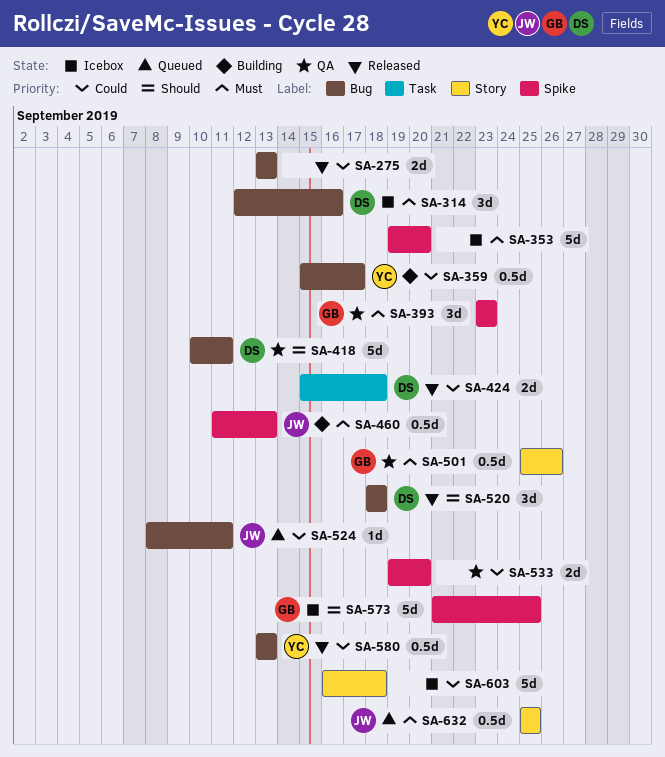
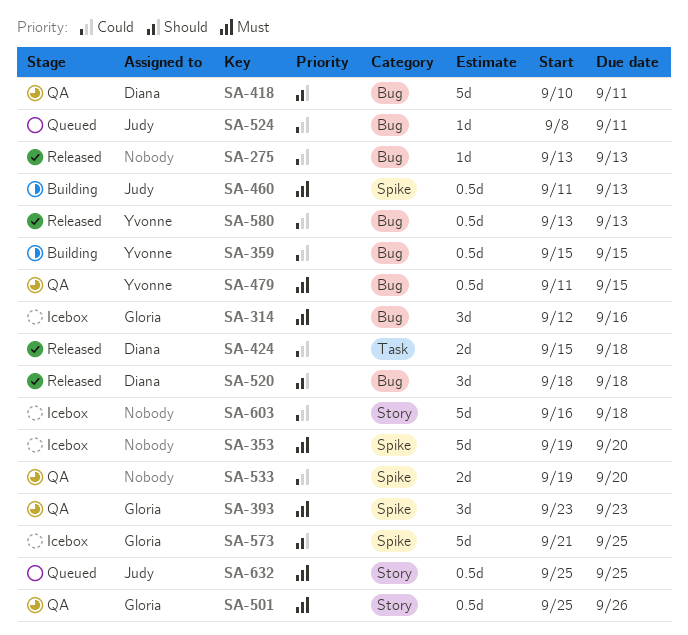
SA-275, estimate: 2d -> 1d
SA-314, owner: Diana -> Gloria
SA-359, due: Sep 17 -> Sep 15
SA-479: none -> present

